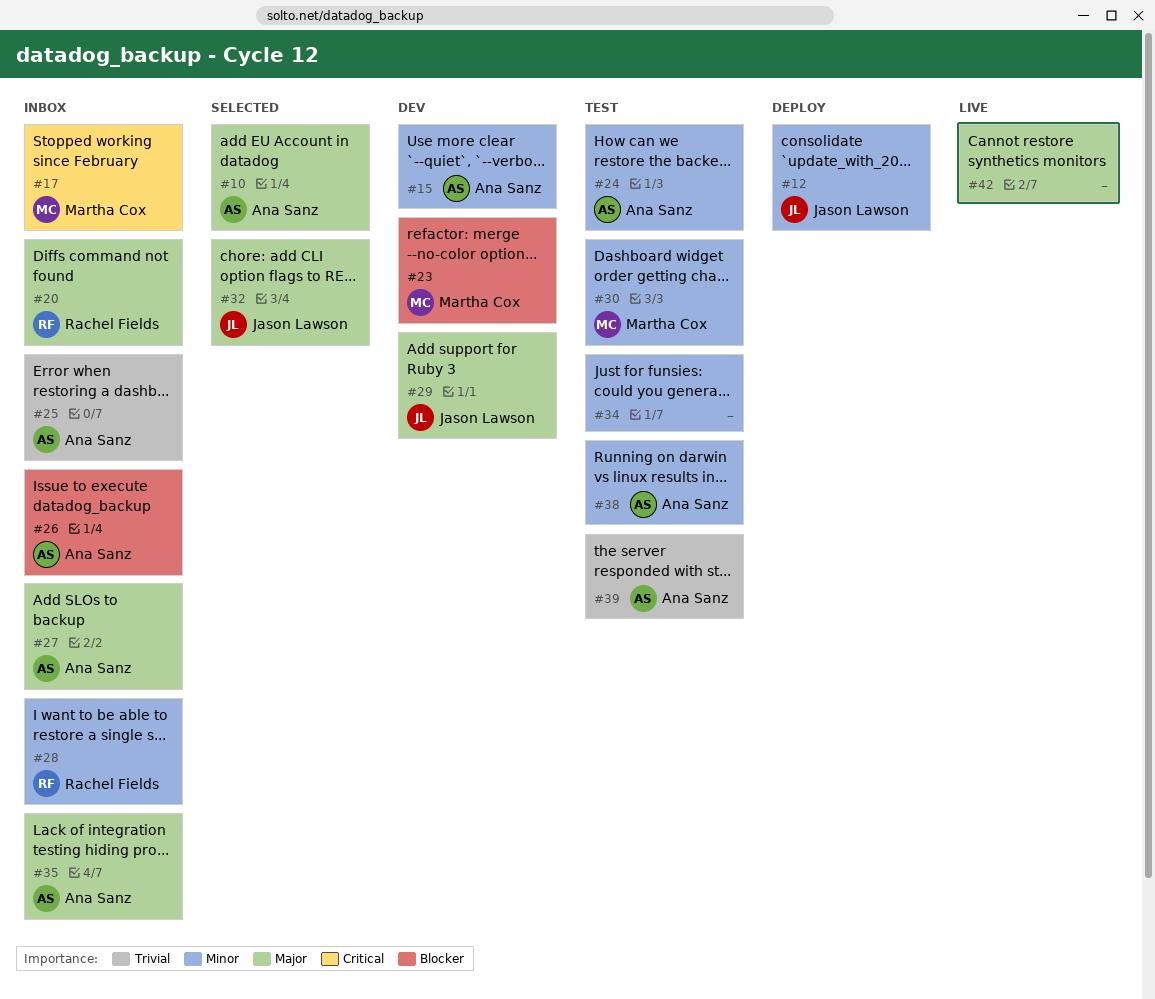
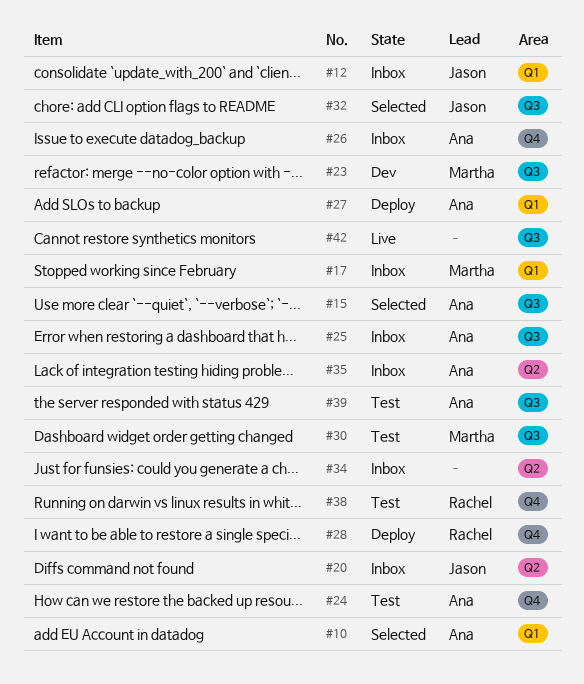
#12, status: Deploy -> Inbox
#15, status: Dev -> Selected
#20, owner: Rachel Fields -> Jason Lawson
#27, status: Inbox -> Deploy
#28, status: Inbox -> Deploy
#29: present -> none
#34, status: Test -> Inbox
#38, owner: Ana Sanz -> Rachel Fields

